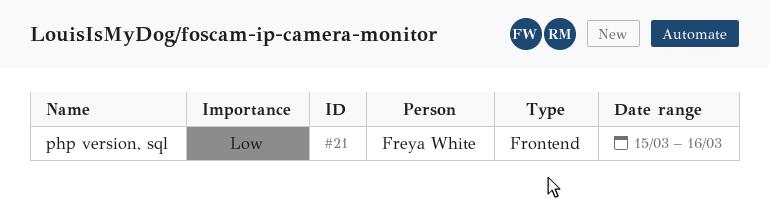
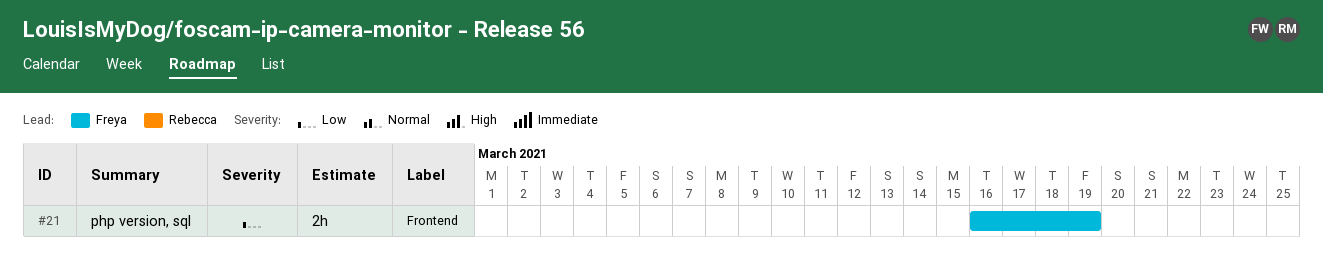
#21, start: Mar 15 -> Mar 16
#21, due: Mar 16 -> Mar 19

